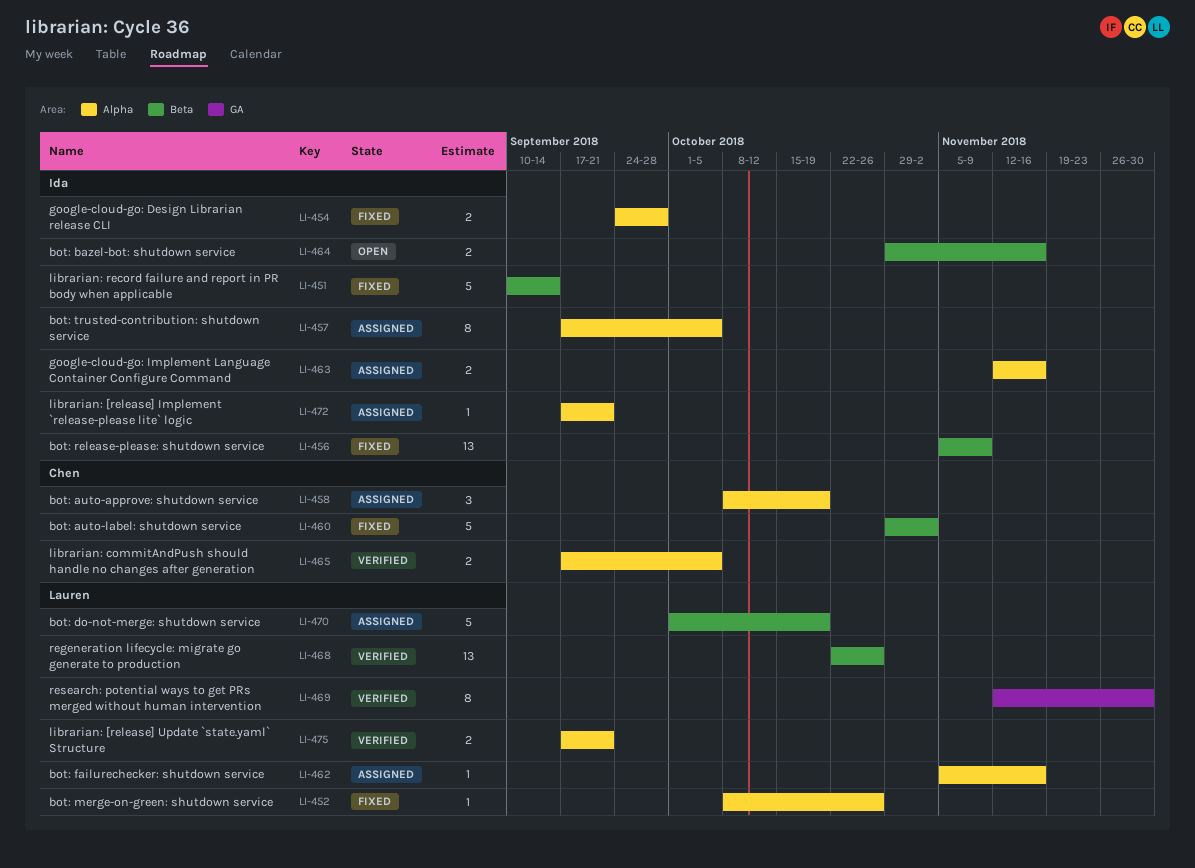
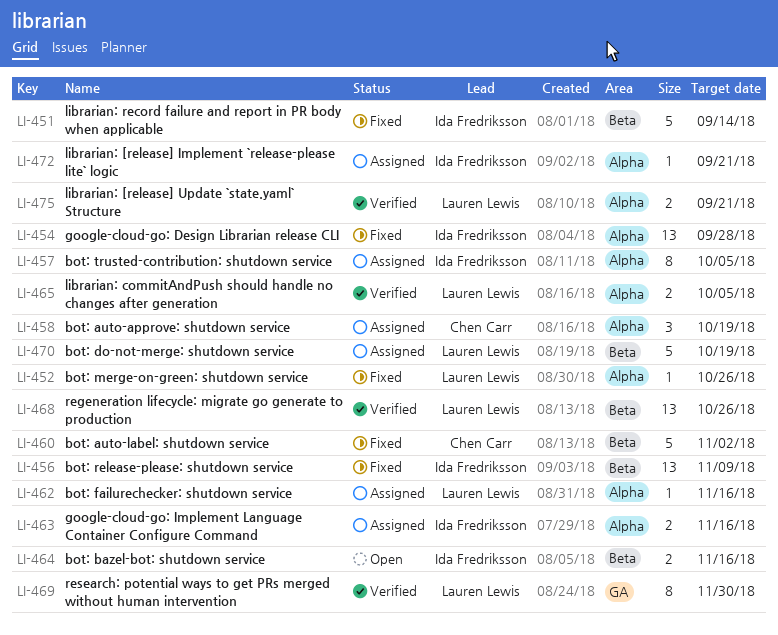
LI-454, estimate: 2 -> 13
LI-465, owner: Chen Carr -> Lauren Lewis

